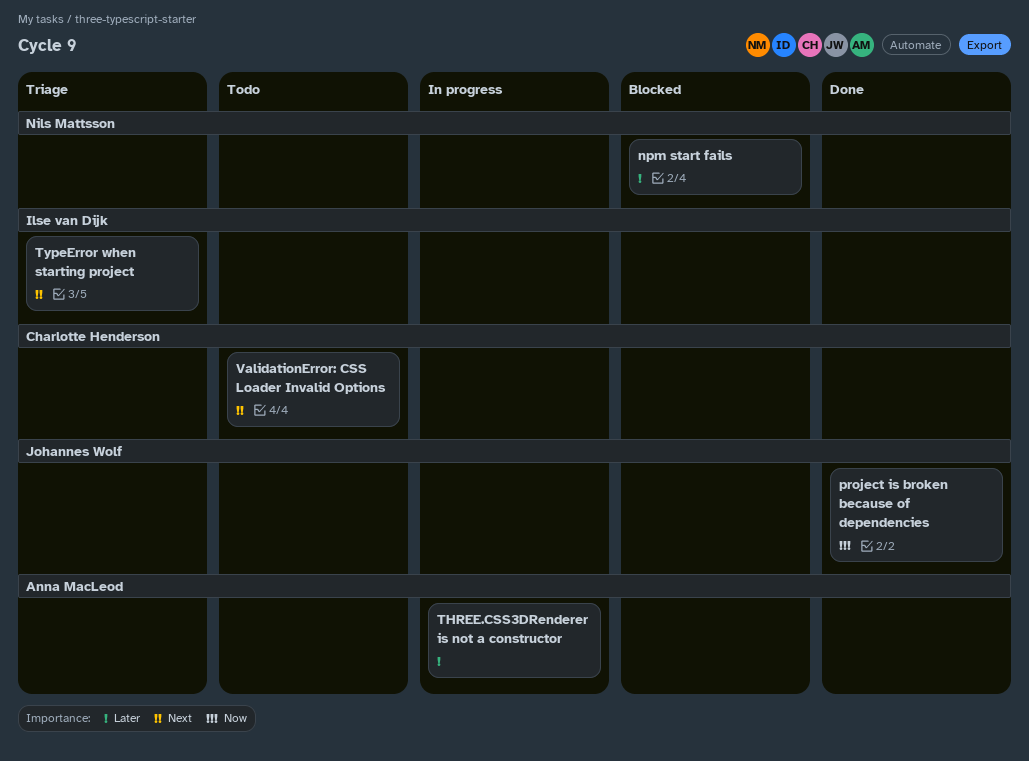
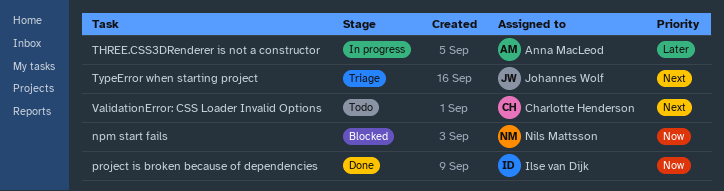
npm start fails, priority: Later -> Now
project is broken because of dependencies, owner: Johannes Wolf -> Ilse van Dijk
TypeError when starting project, owner: Ilse van Dijk -> Johannes Wolf

